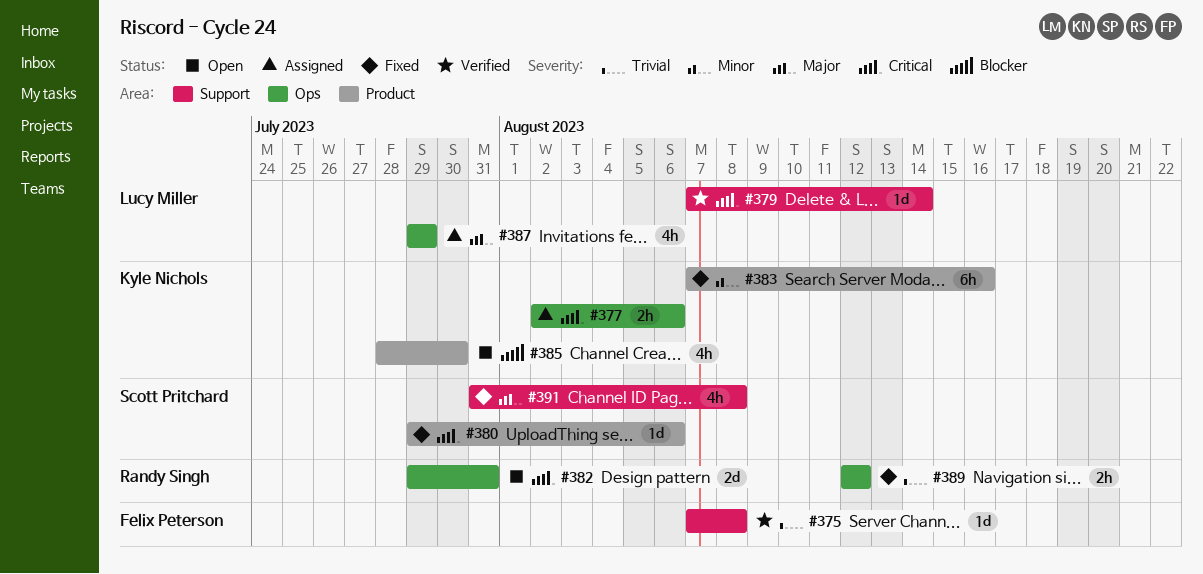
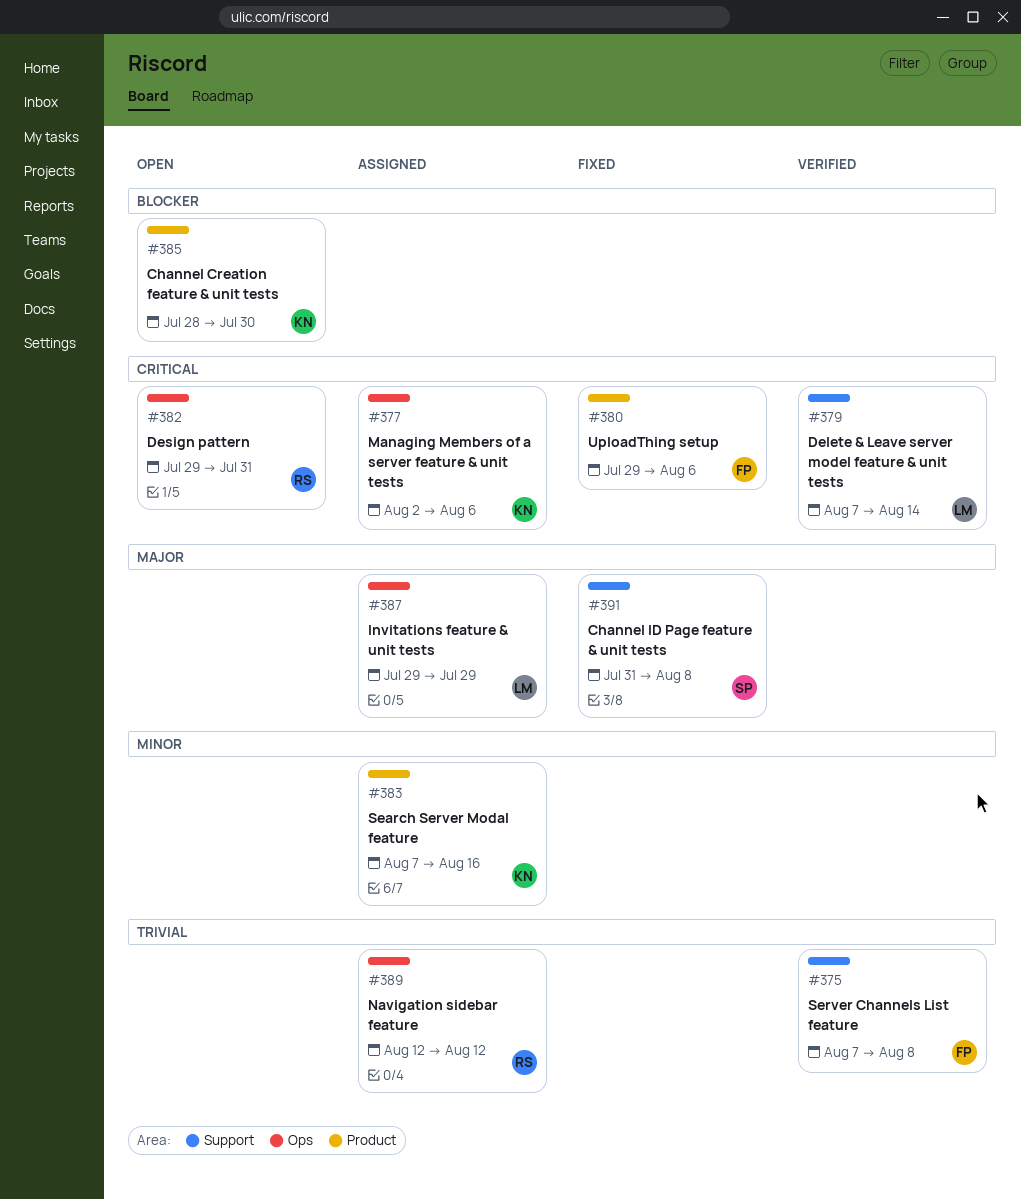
#380, owner: Scott Pritchard -> Felix Peterson
#383, status: Fixed -> Assigned
#389, status: Fixed -> Assigned

